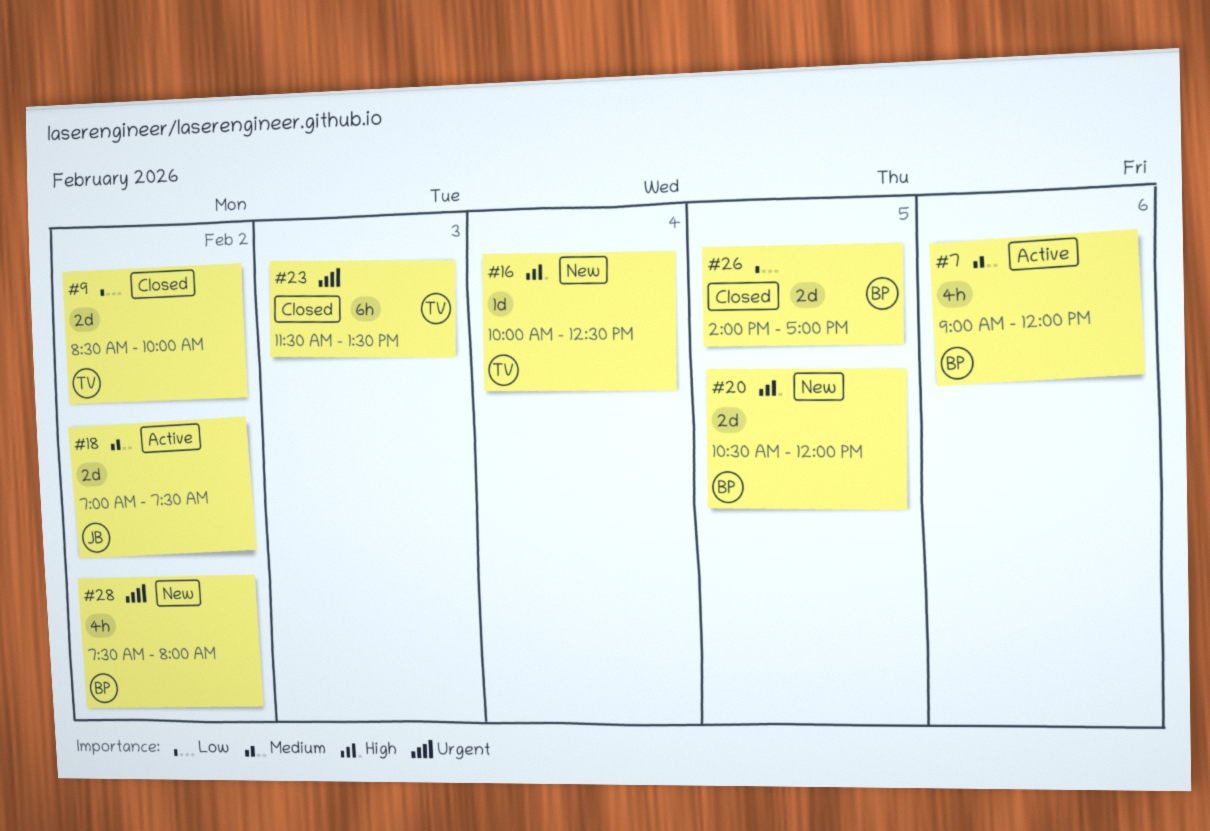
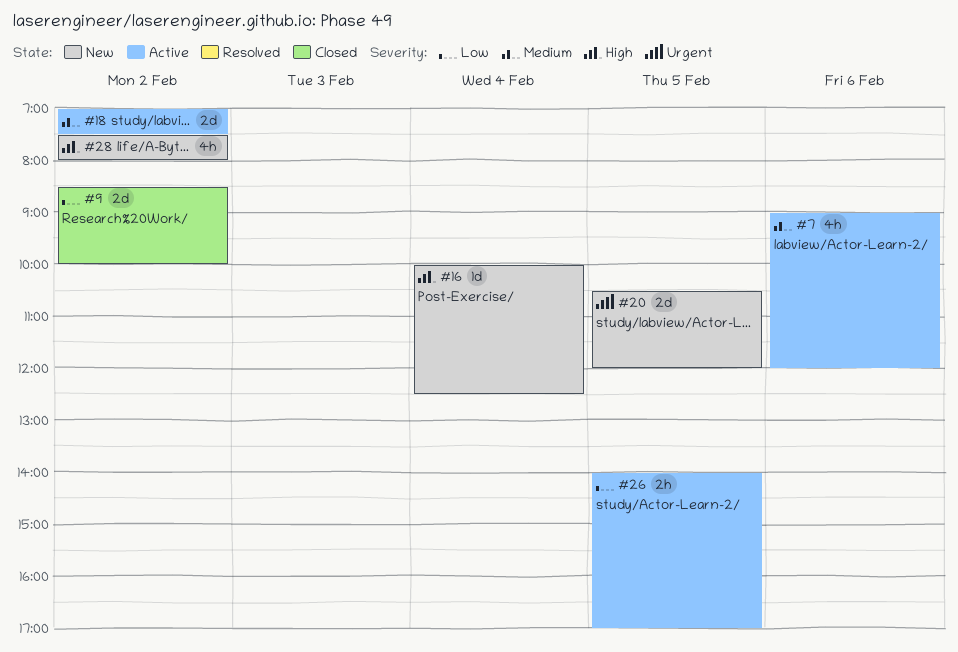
#20, priority: High -> Urgent
#23: present -> none
#26, status: Closed -> Active
#26, estimate: 2d -> 2h
#28, priority: Urgent -> High

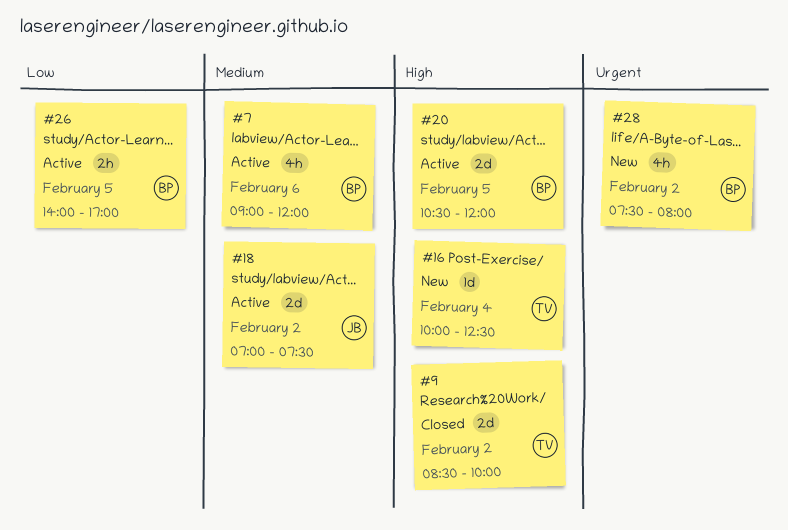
#9, priority: Low -> High
#20, status: New -> Active
#20, priority: Urgent -> High
#28, priority: High -> Urgent

